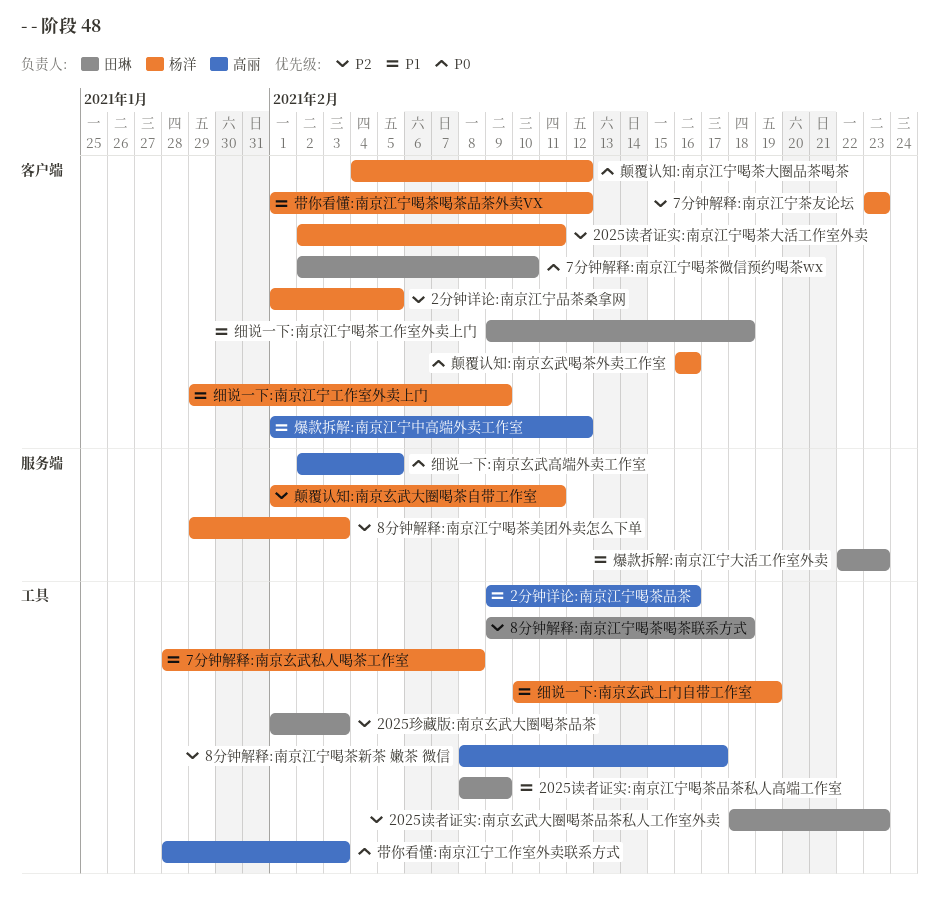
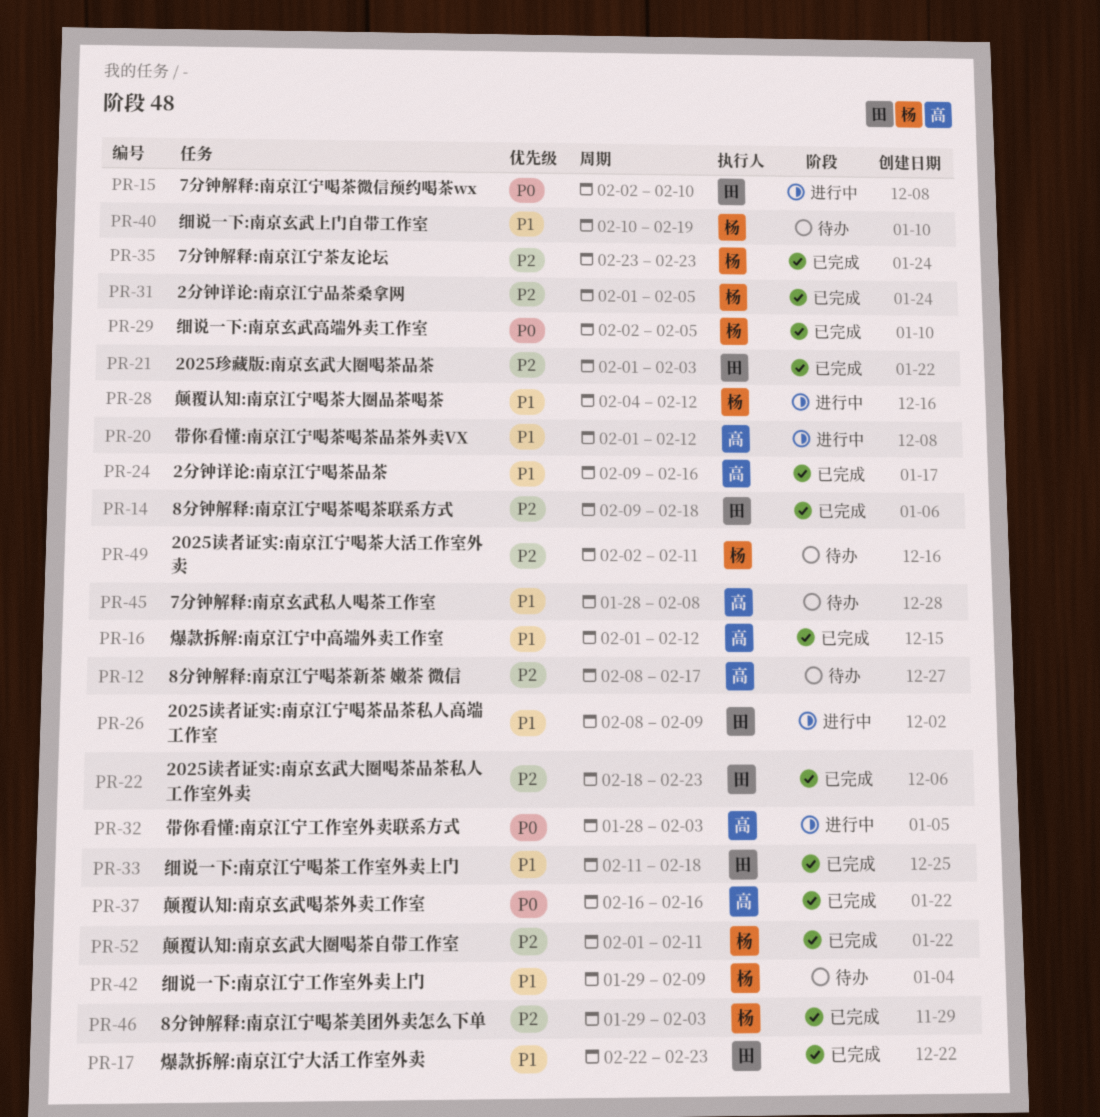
7分钟解释:南京玄武私人喝茶工作室, owner: 杨洋 -> 高丽
带你看懂:南京江宁喝茶喝茶品茶外卖VX, owner: 杨洋 -> 高丽
细说一下:南京江宁喝茶工作室外卖上门, start: Feb 9 -> Feb 11
细说一下:南京玄武高端外卖工作室, owner: 高丽 -> 杨洋
颠覆认知:南京江宁喝茶大圈品茶喝茶, priority: P0 -> P1
颠覆认知:南京玄武喝茶外卖工作室, owner: 杨洋 -> 高丽

